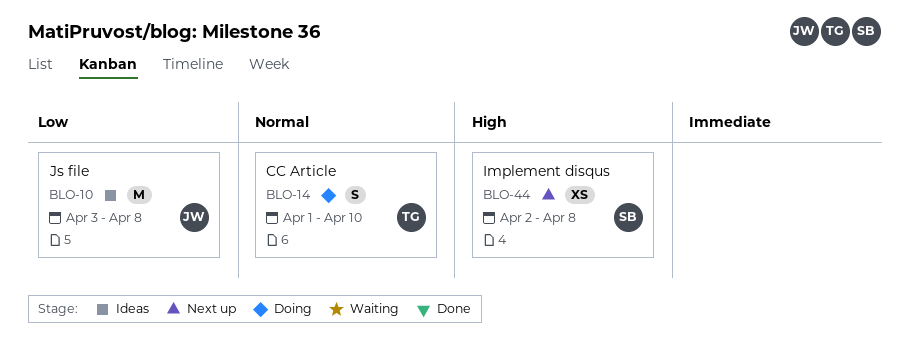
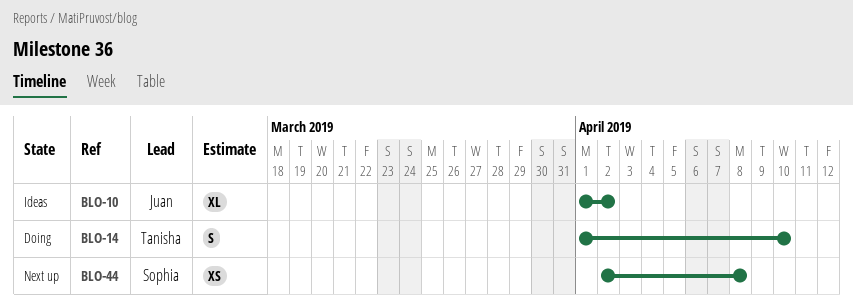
BLO-10, estimate: M -> XL
BLO-10, start: Apr 3 -> Apr 1
BLO-10, due: Apr 8 -> Apr 2

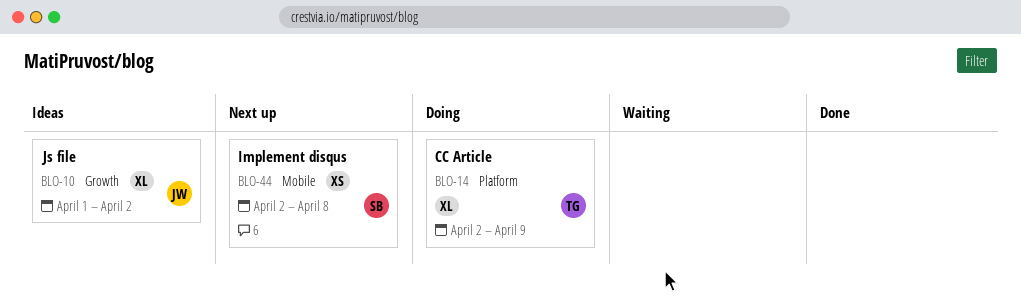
BLO-14, estimate: S -> XL
BLO-14, start: Apr 1 -> Apr 2
BLO-14, due: Apr 10 -> Apr 9

